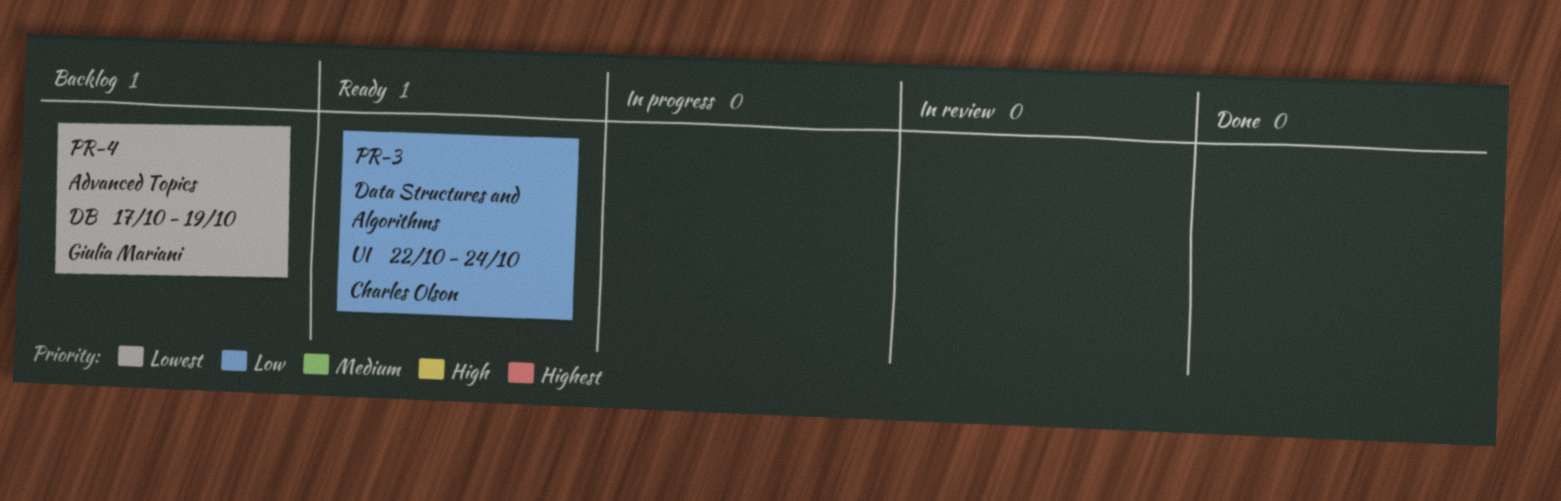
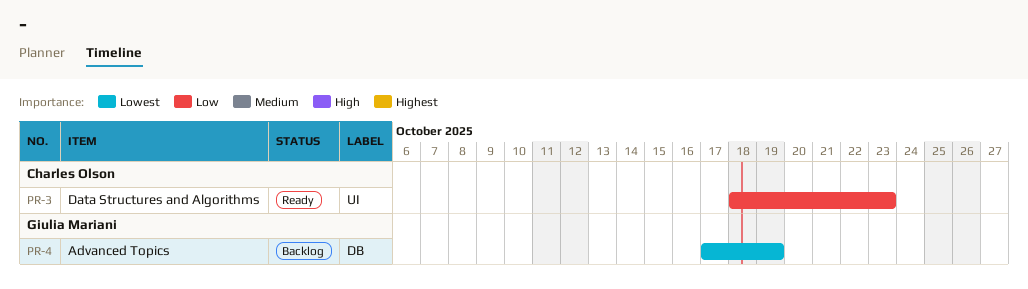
PR-3, start: Oct 22 -> Oct 18
PR-3, due: Oct 24 -> Oct 23

